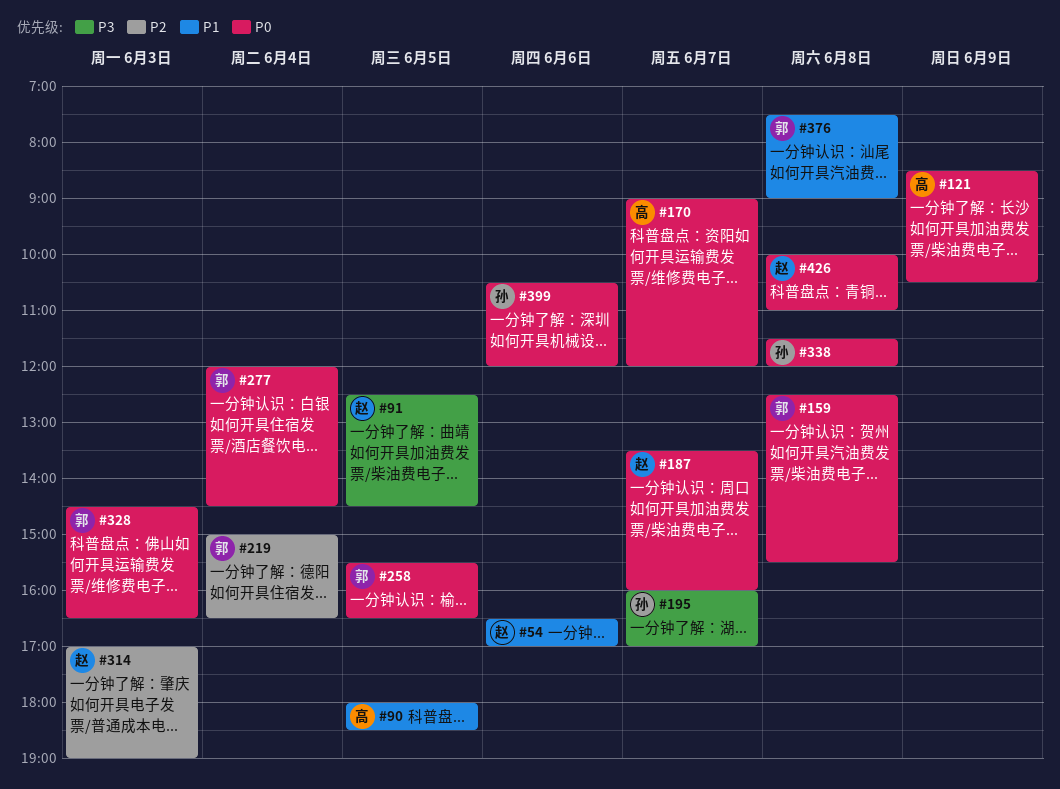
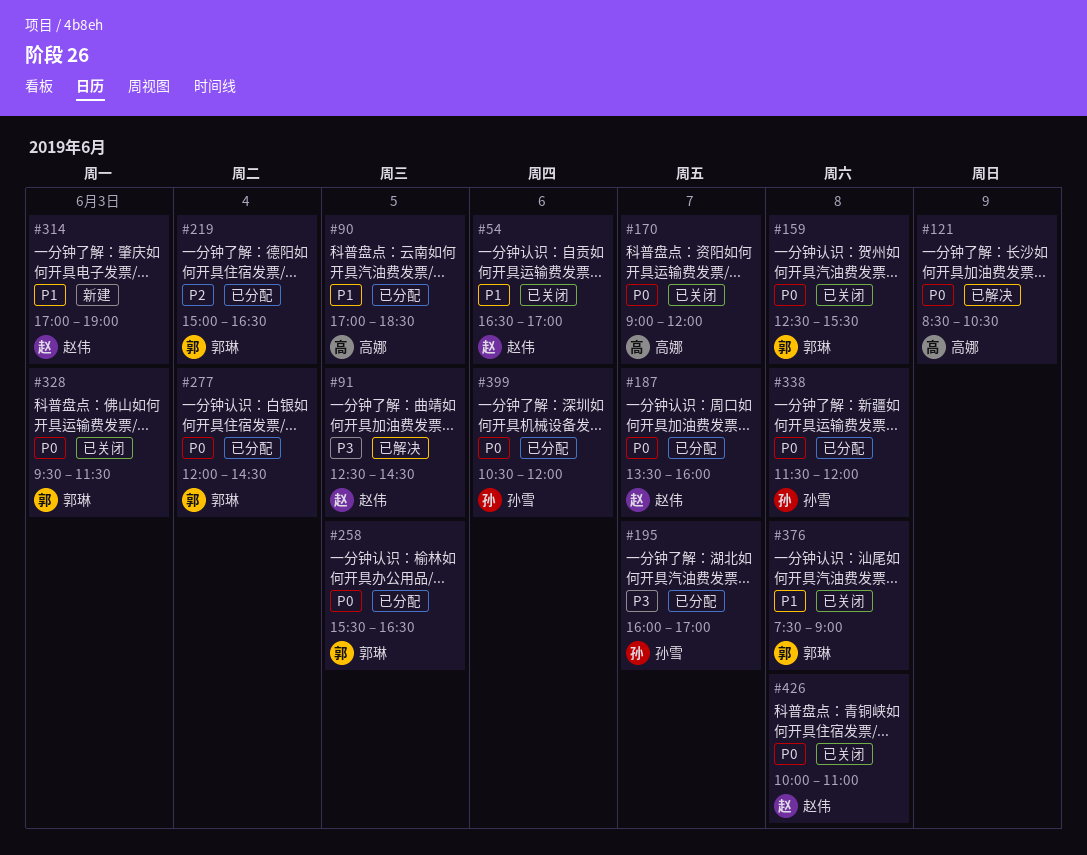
#90, begins: 18:00 -> 17:00
#314, priority: P2 -> P1
#328, begins: 14:30 -> 09:30
#328, ends: 16:30 -> 11:30

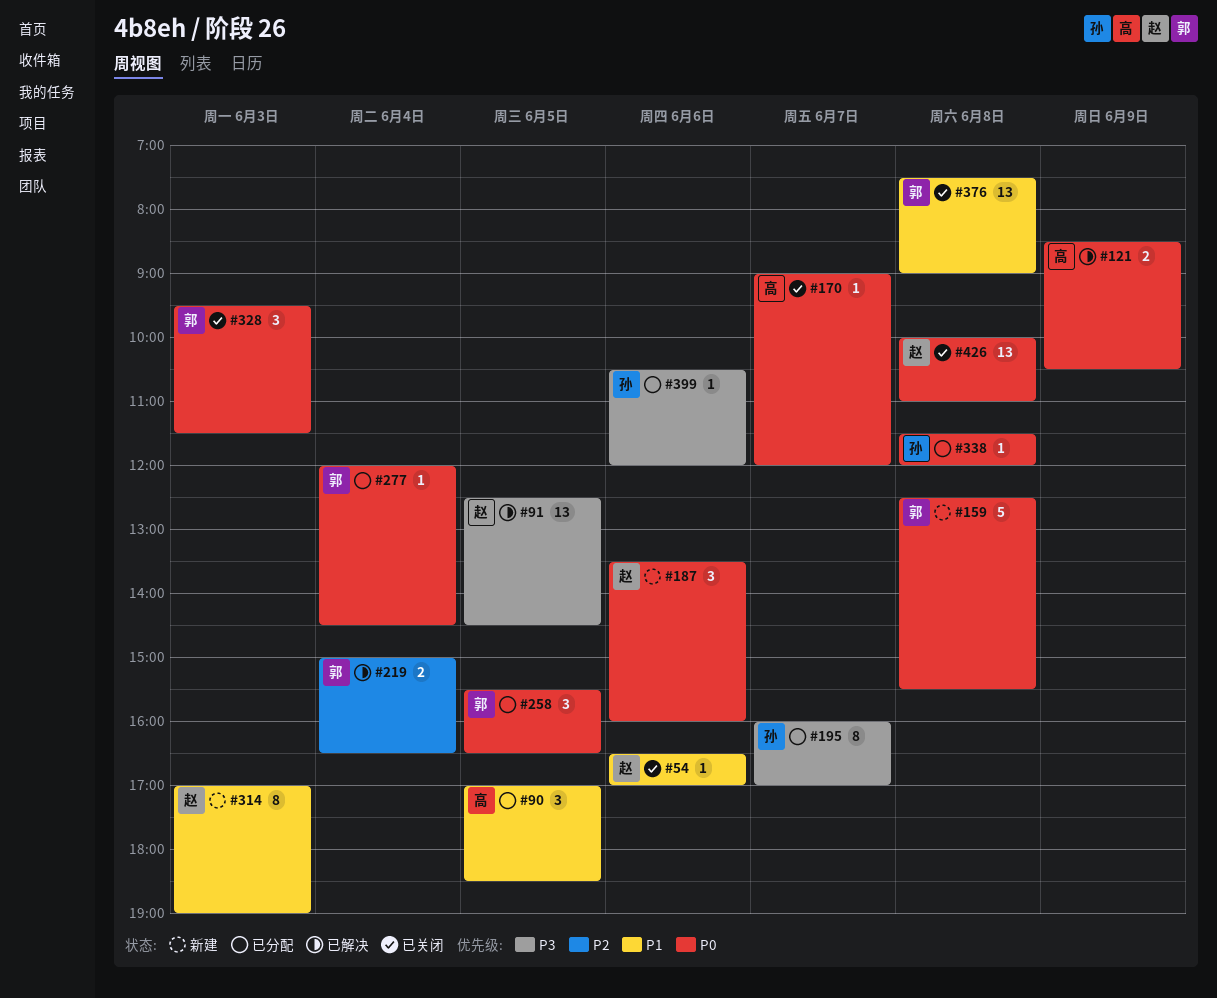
#159, status: 已关闭 -> 新建
#187, status: 已分配 -> 新建
#187, day: Jun 7 -> Jun 6
#219, status: 已分配 -> 已解决
#399, priority: P0 -> P3

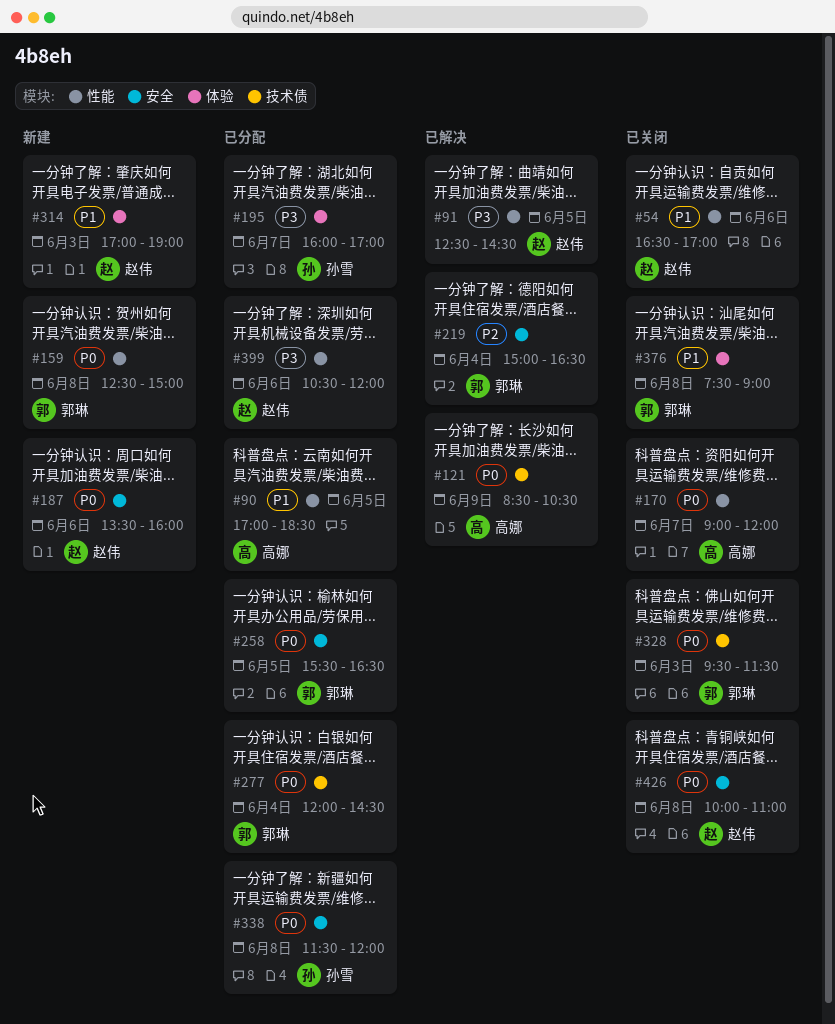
#159, ends: 15:30 -> 15:00
#399, owner: 孙雪 -> 赵伟

